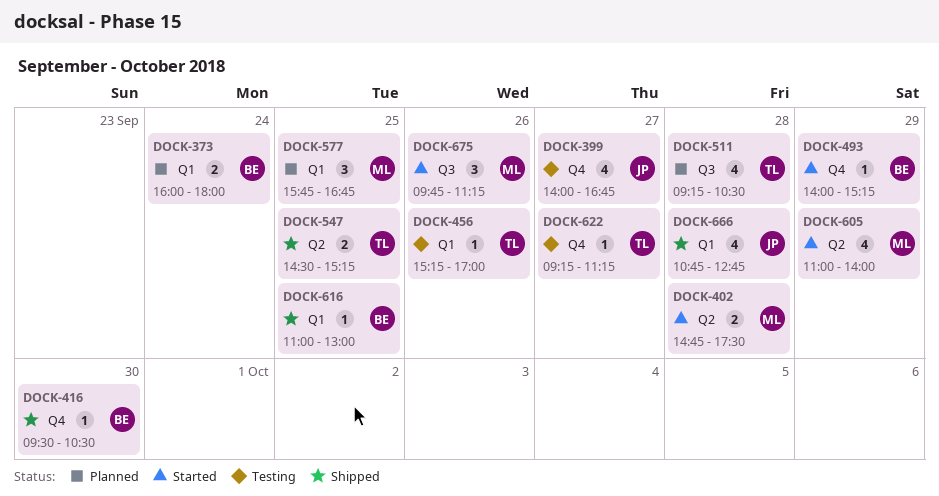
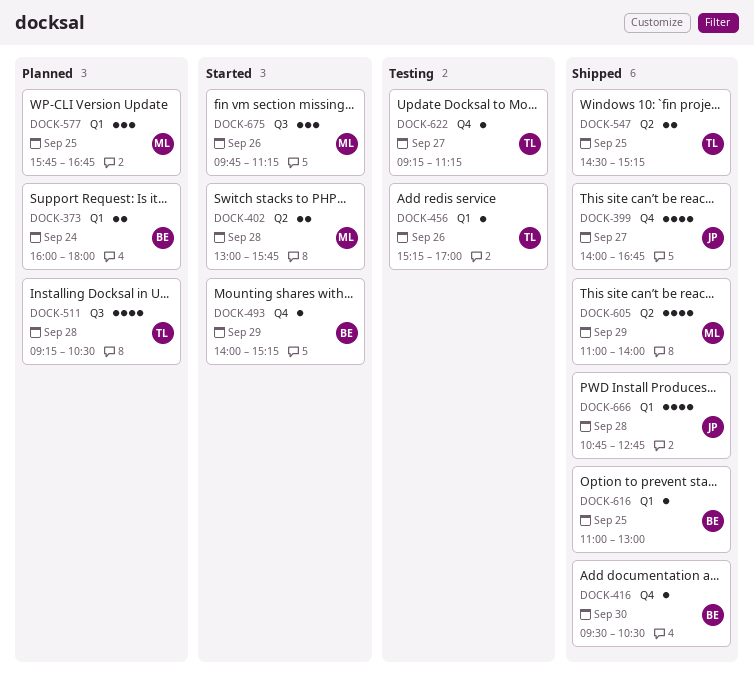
DOCK-399, status: Testing -> Shipped
DOCK-402, begins: 14:45 -> 13:00
DOCK-402, ends: 17:30 -> 15:45
DOCK-605, status: Started -> Shipped

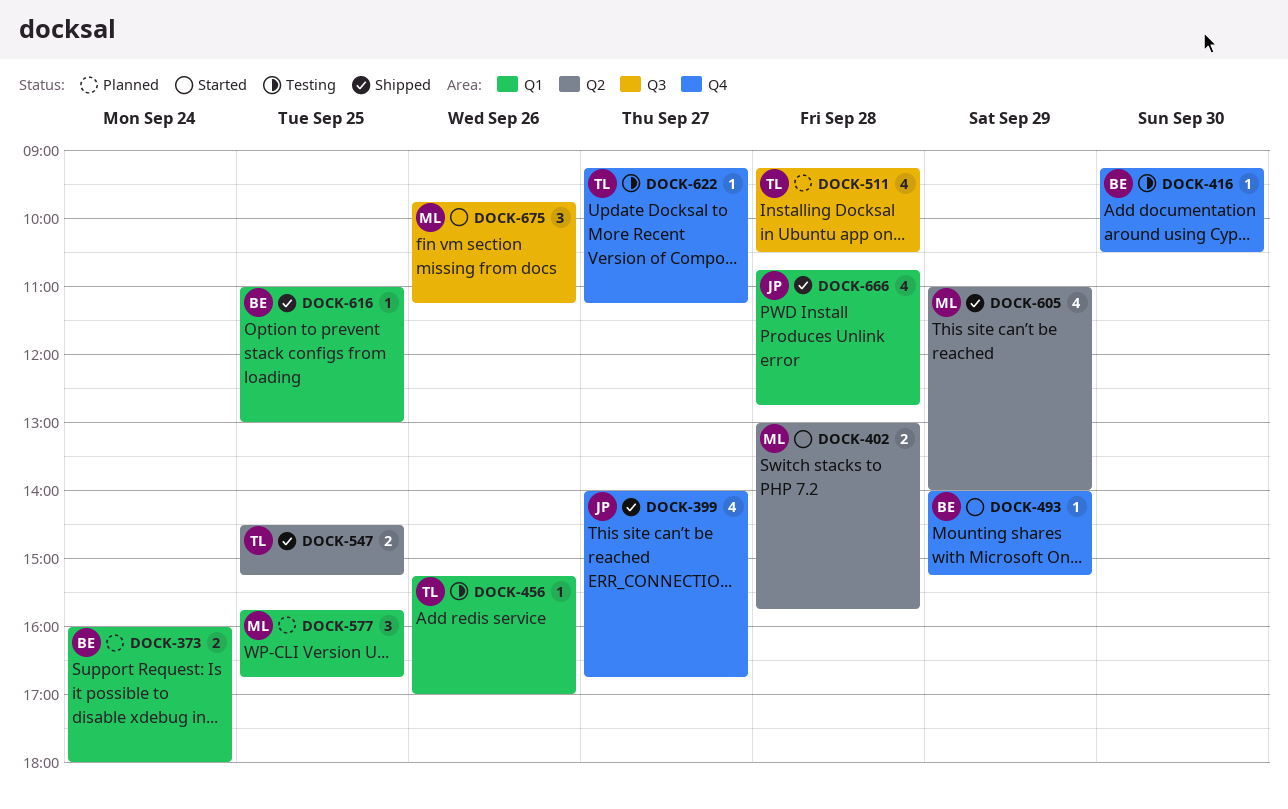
DOCK-416, status: Shipped -> Testing
DOCK-416, begins: 09:30 -> 09:15

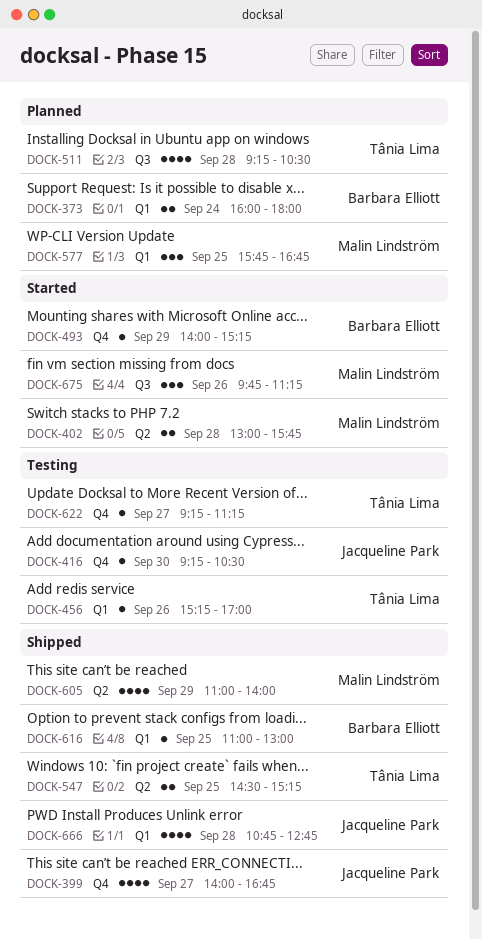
DOCK-416, owner: Barbara Elliott -> Jacqueline Park

